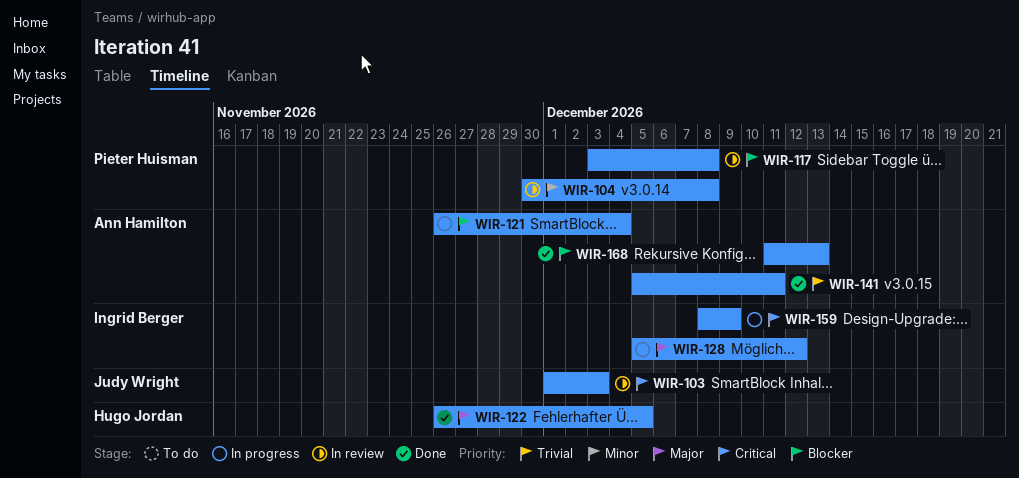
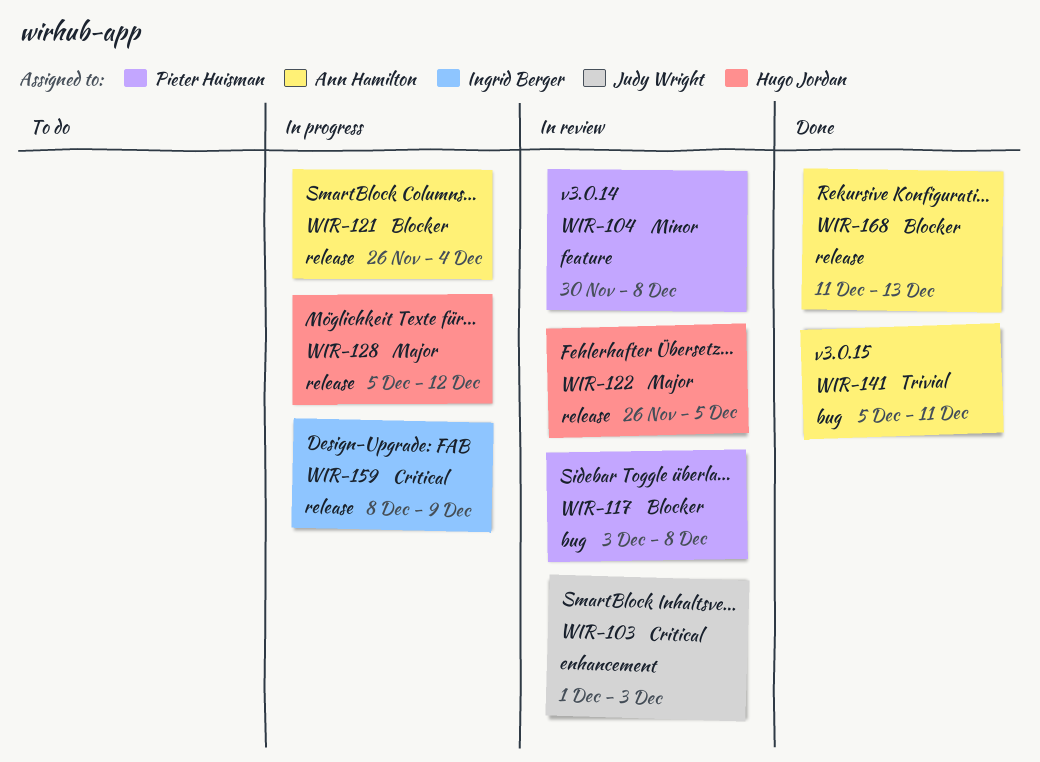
WIR-122, status: Done -> In review
WIR-128, owner: Ingrid Berger -> Hugo Jordan

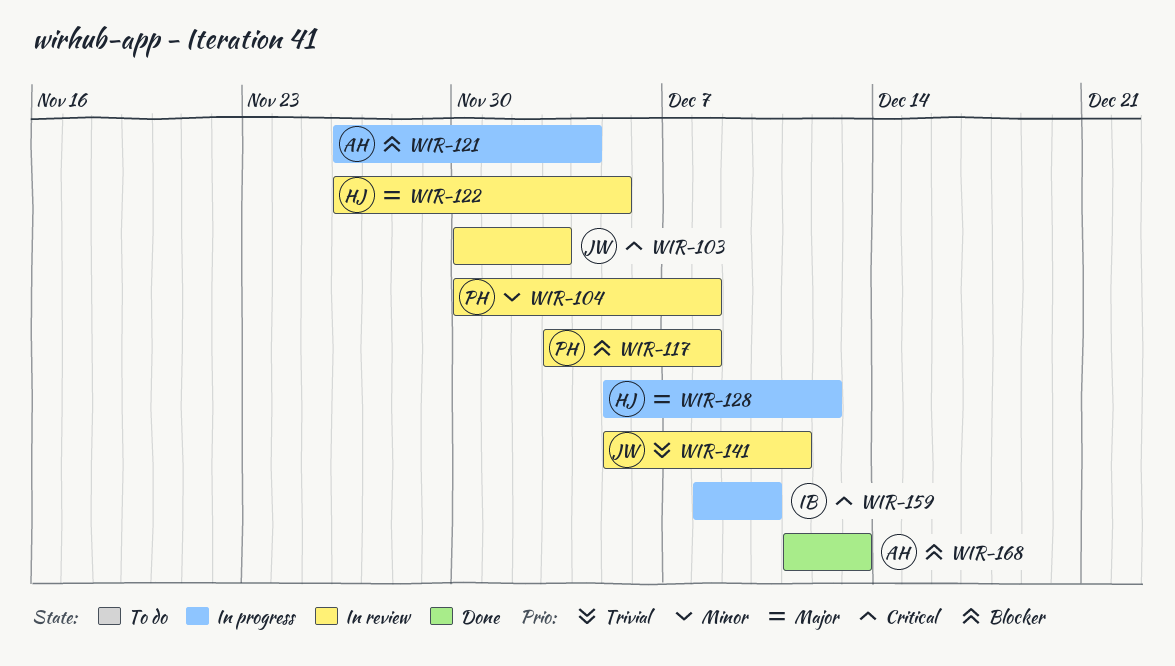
WIR-103, start: Dec 1 -> Nov 30
WIR-141, status: Done -> In review
WIR-141, owner: Ann Hamilton -> Judy Wright
WIR-159, due: Dec 9 -> Dec 10

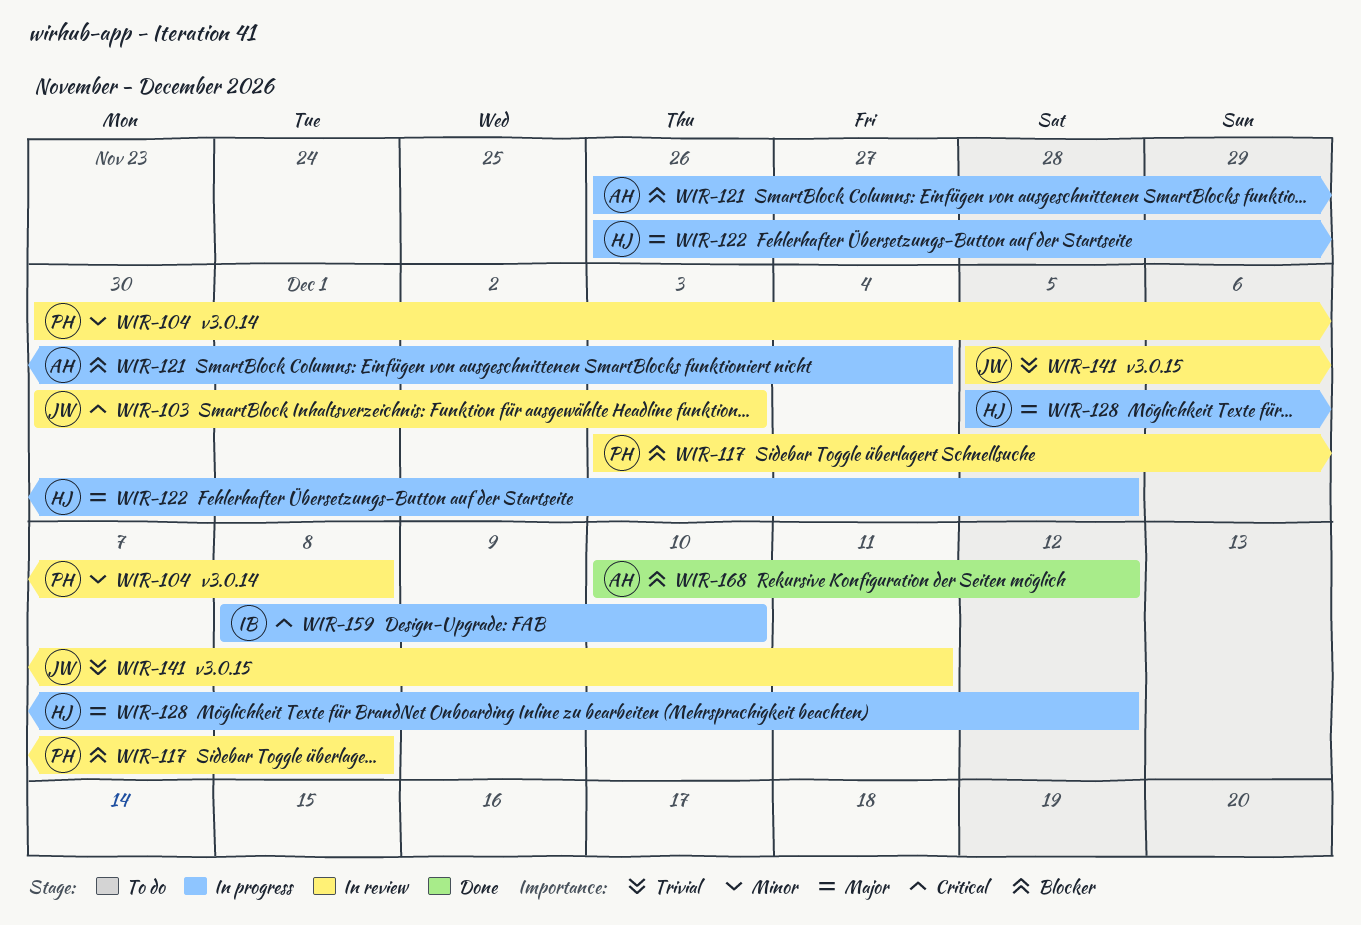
WIR-122, status: In review -> In progress
WIR-168, start: Dec 11 -> Dec 10
WIR-168, due: Dec 13 -> Dec 12

